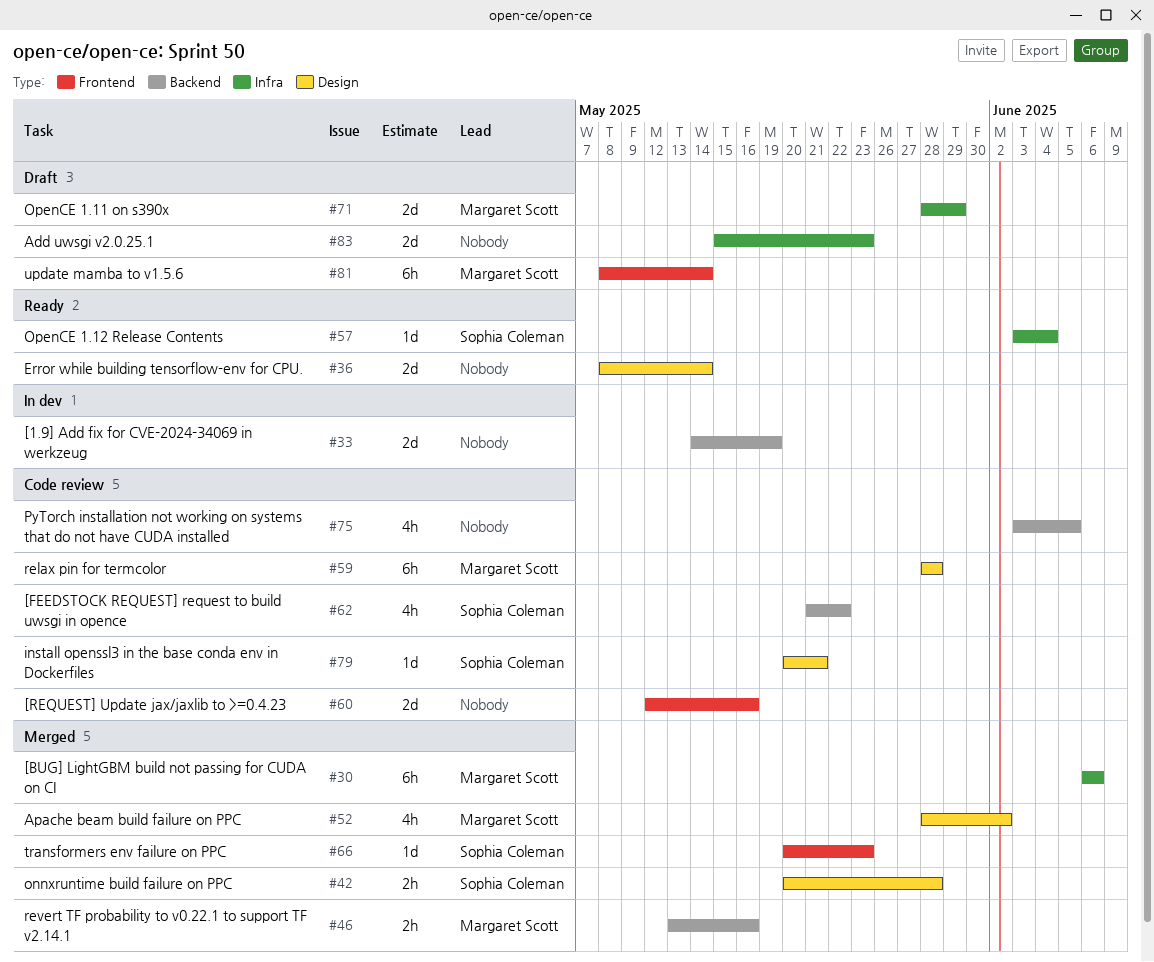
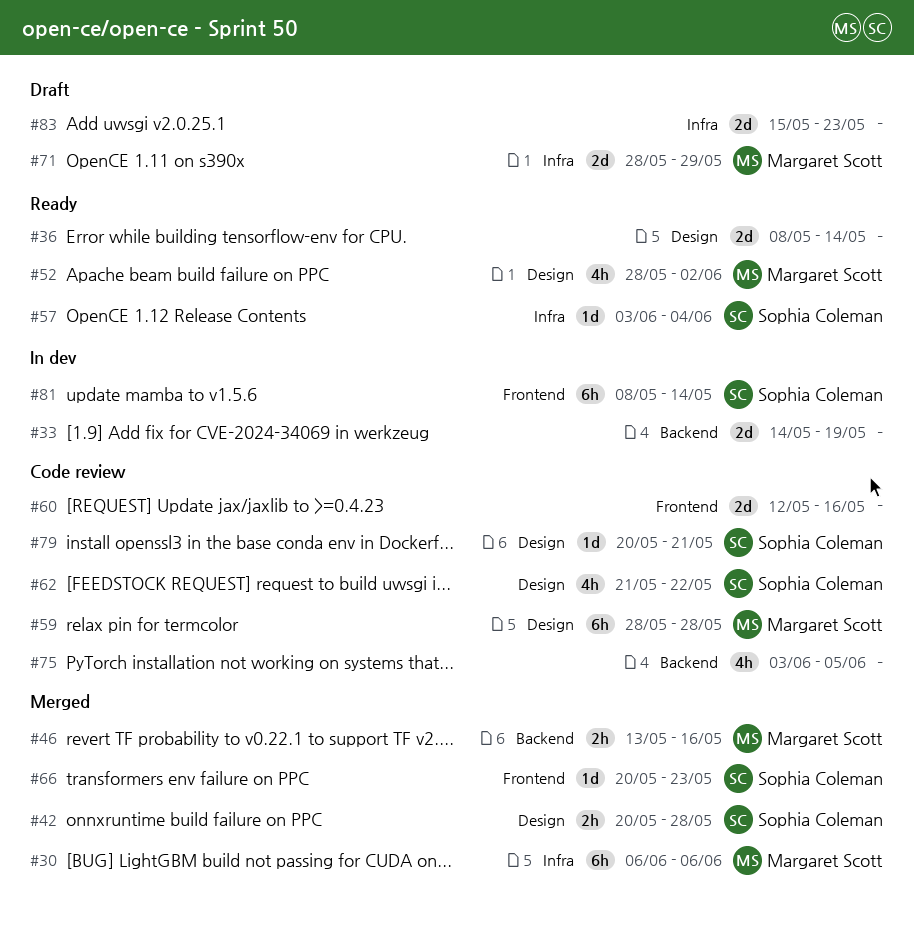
#52, status: Merged -> Ready
#62, label: Backend -> Design
#81, status: Draft -> In dev
#81, owner: Margaret Scott -> Sophia Coleman

